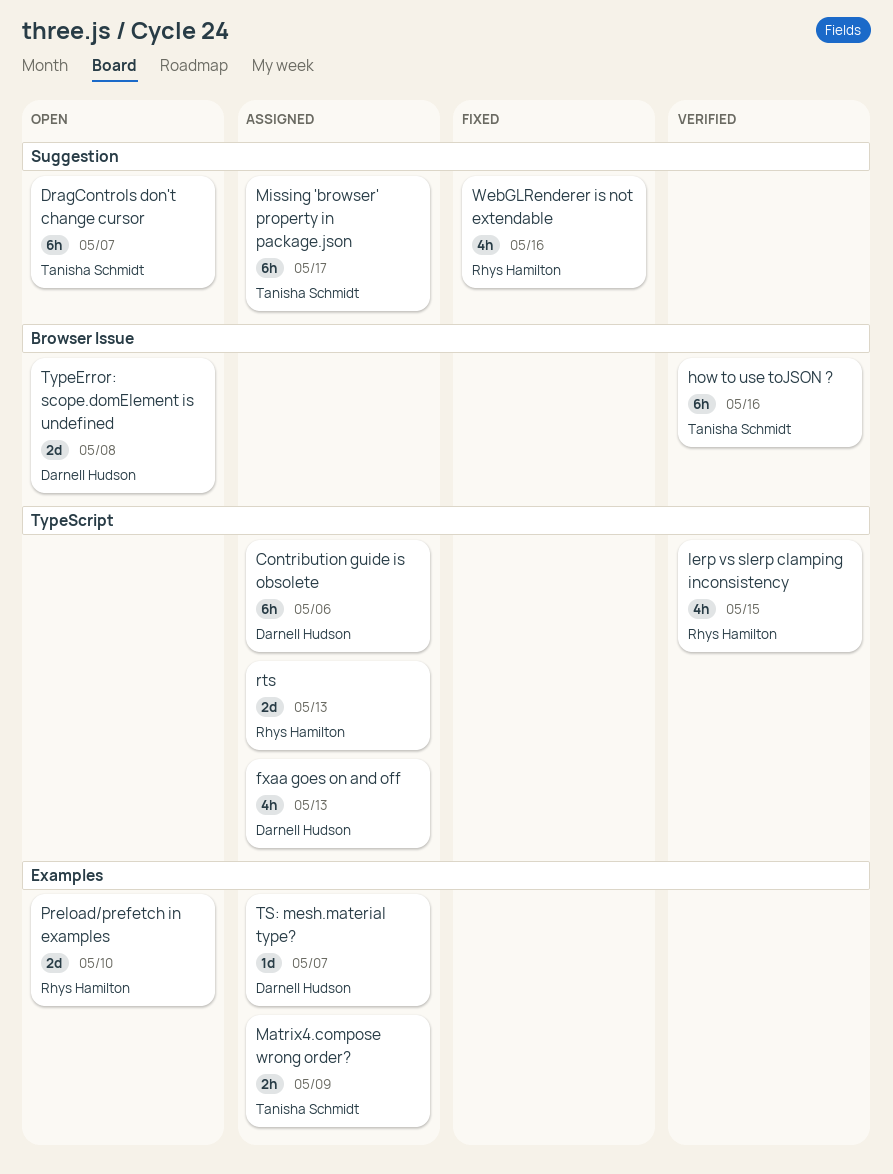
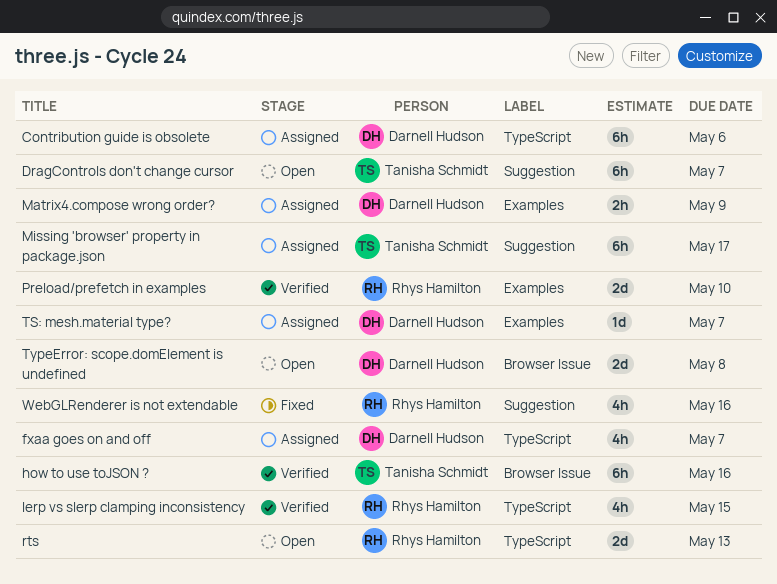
fxaa goes on and off, due: May 13 -> May 7
Matrix4.compose wrong order?, owner: Tanisha Schmidt -> Darnell Hudson
Preload/prefetch in examples, status: Open -> Verified
rts, status: Assigned -> Open

